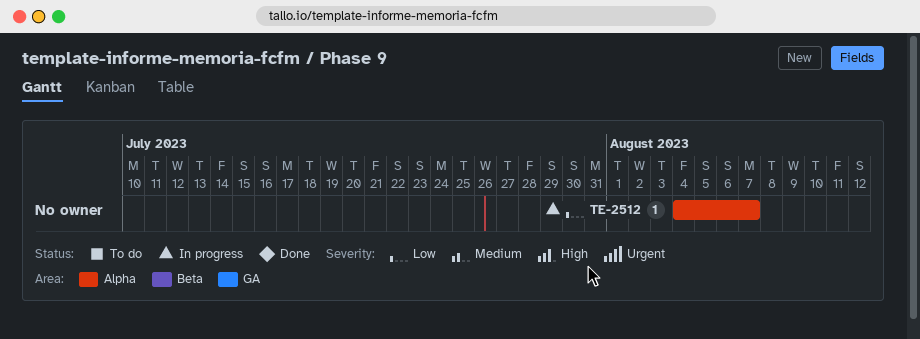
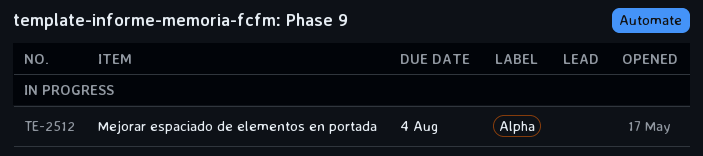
TE-2512, due: Aug 7 -> Aug 4

